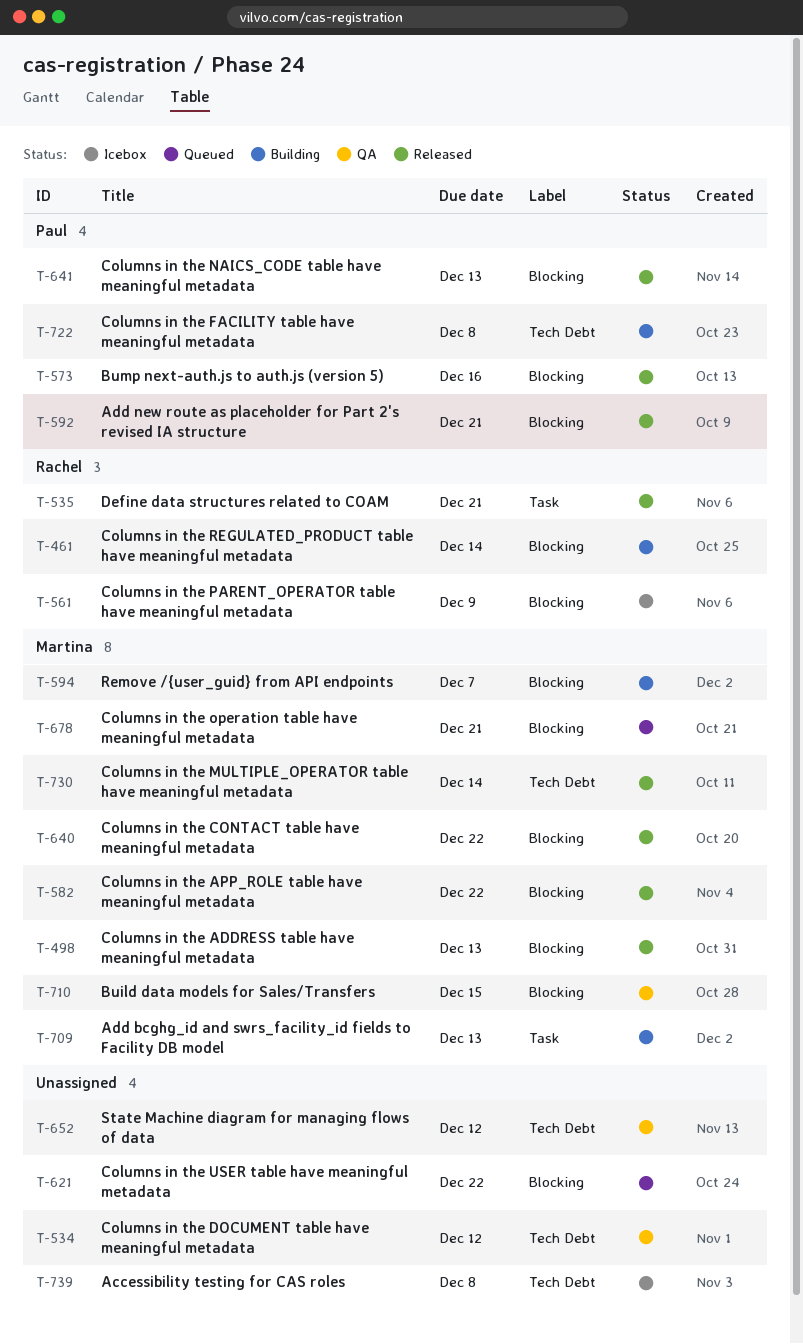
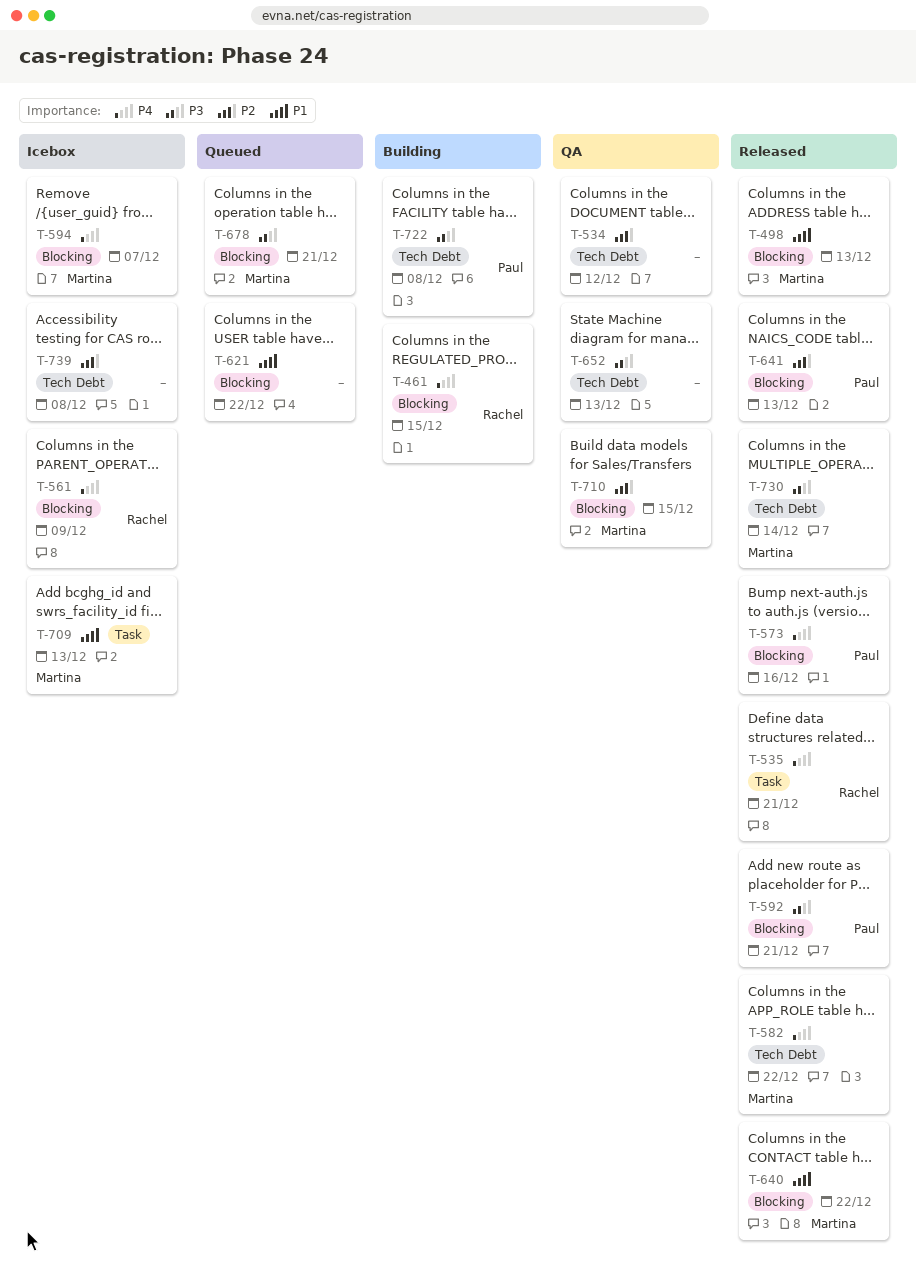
T-461, due: Dec 14 -> Dec 15
T-582, label: Blocking -> Tech Debt
T-594, status: Building -> Icebox
T-652, due: Dec 12 -> Dec 13
T-709, status: Building -> Icebox

